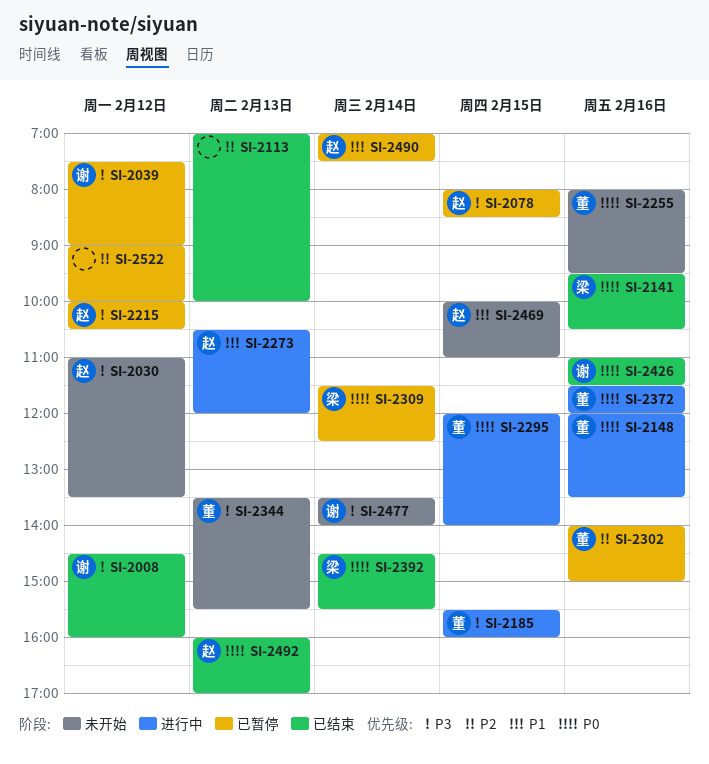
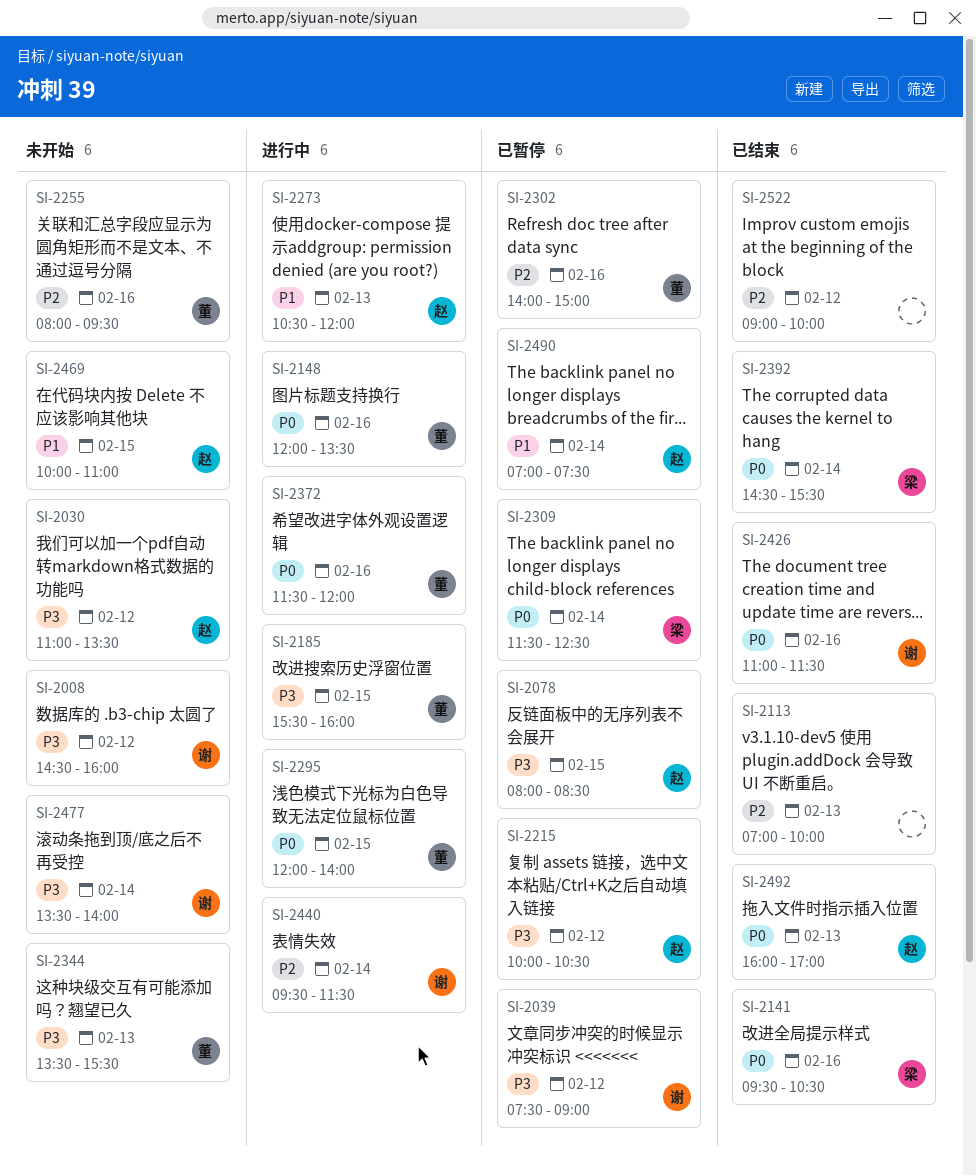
SI-2008, status: 已结束 -> 未开始
SI-2255, priority: P0 -> P2
SI-2440: none -> present
SI-2522, status: 已暂停 -> 已结束

